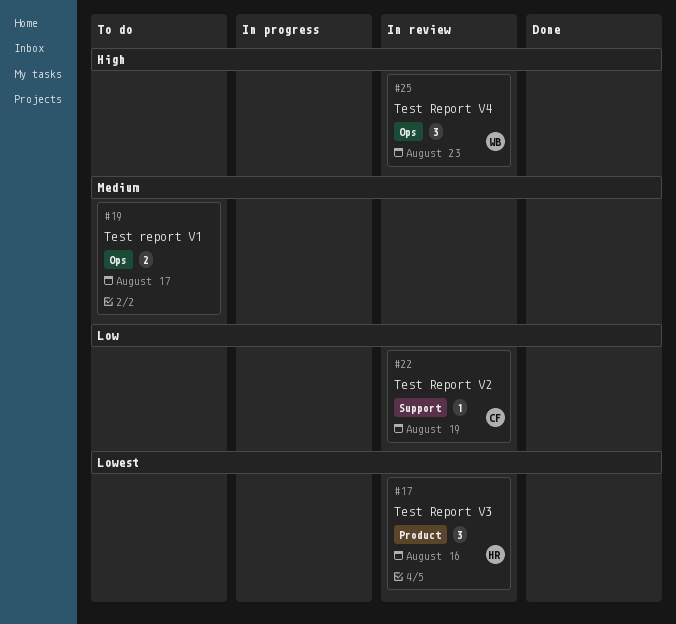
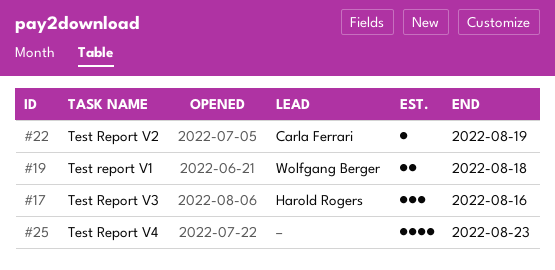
#19, owner: none -> Wolfgang Berger
#19, due: Aug 17 -> Aug 18
#25, owner: Wolfgang Berger -> none
#25, estimate: 3 -> 4

